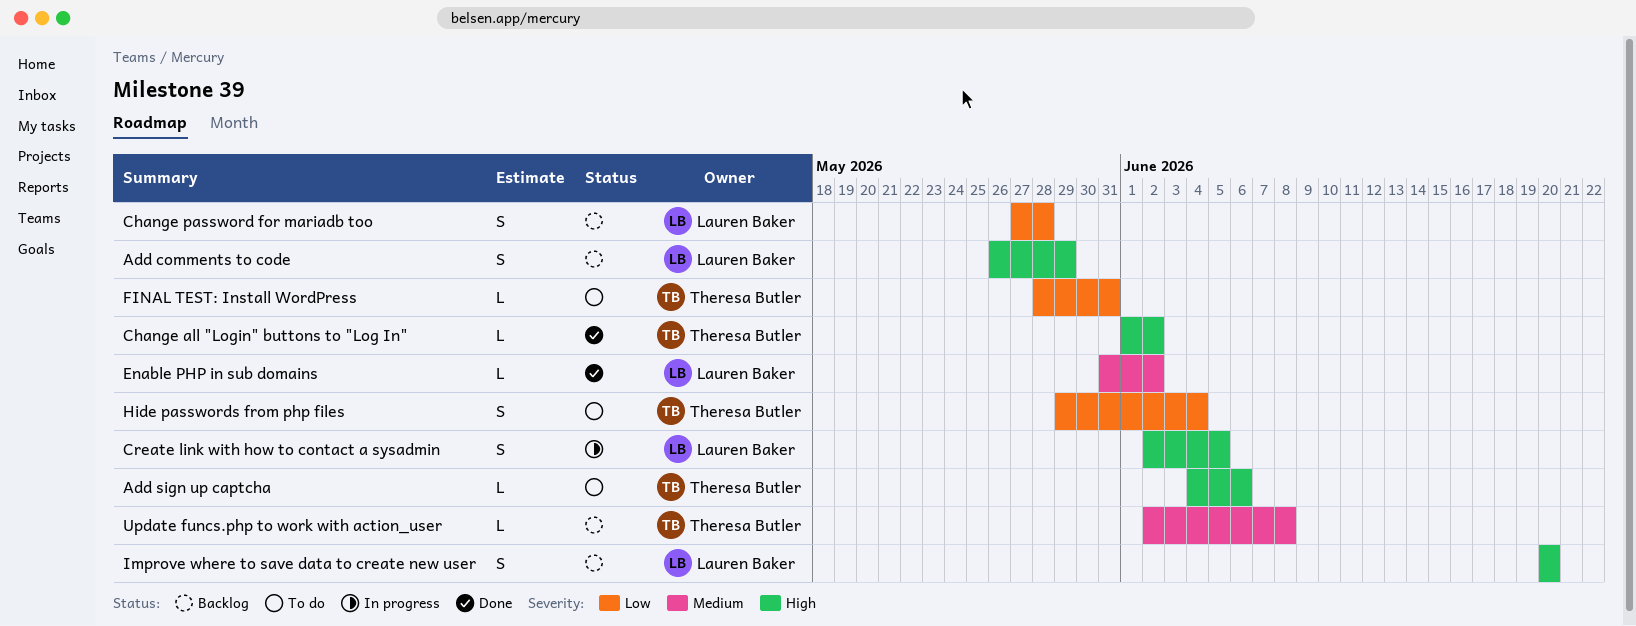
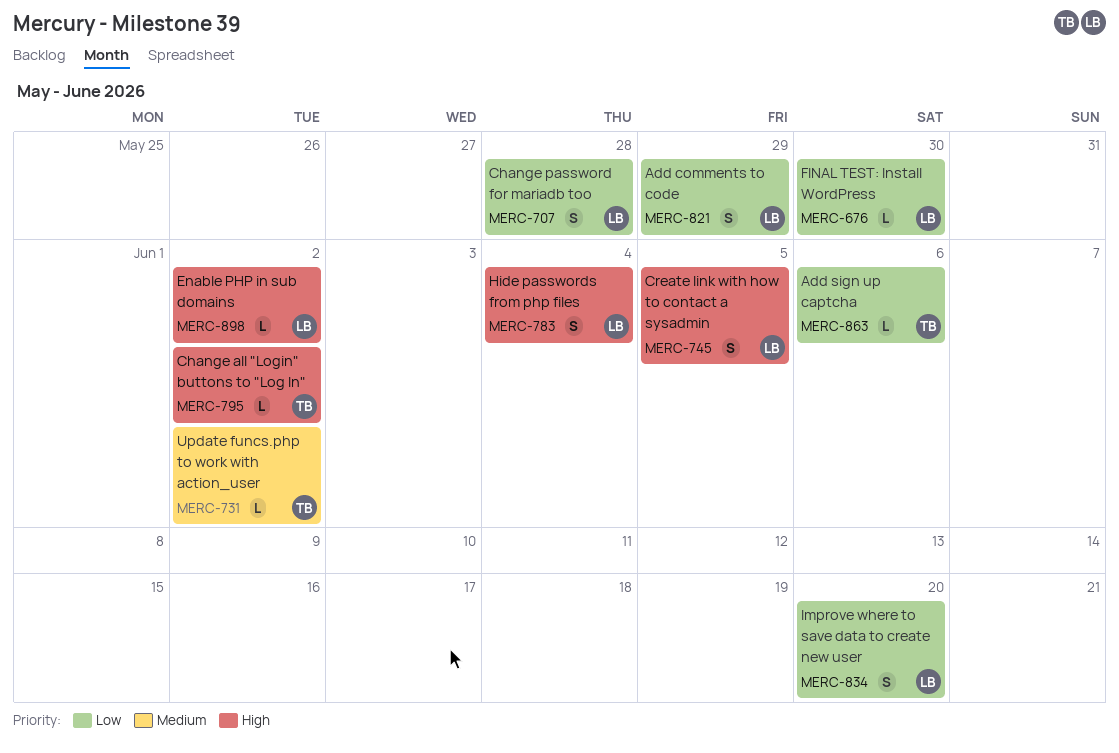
Add comments to code, priority: High -> Low
Add sign up captcha, priority: High -> Low
Enable PHP in sub domains, priority: Medium -> High
FINAL TEST: Install WordPress, owner: Theresa Butler -> Lauren Baker
FINAL TEST: Install WordPress, due: May 31 -> May 30
Hide passwords from php files, owner: Theresa Butler -> Lauren Baker
Hide passwords from php files, priority: Low -> High
Improve where to save data to create new user, priority: High -> Low
Update funcs.php to work with action_user, due: Jun 8 -> Jun 2

